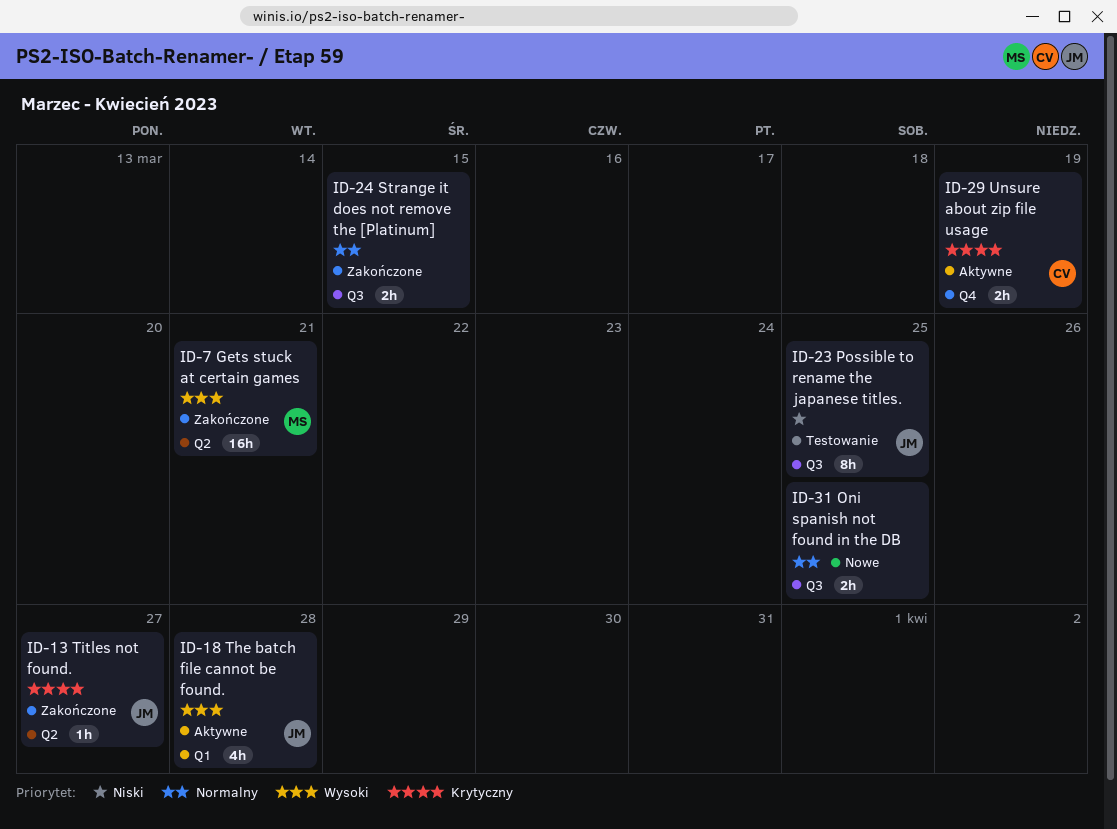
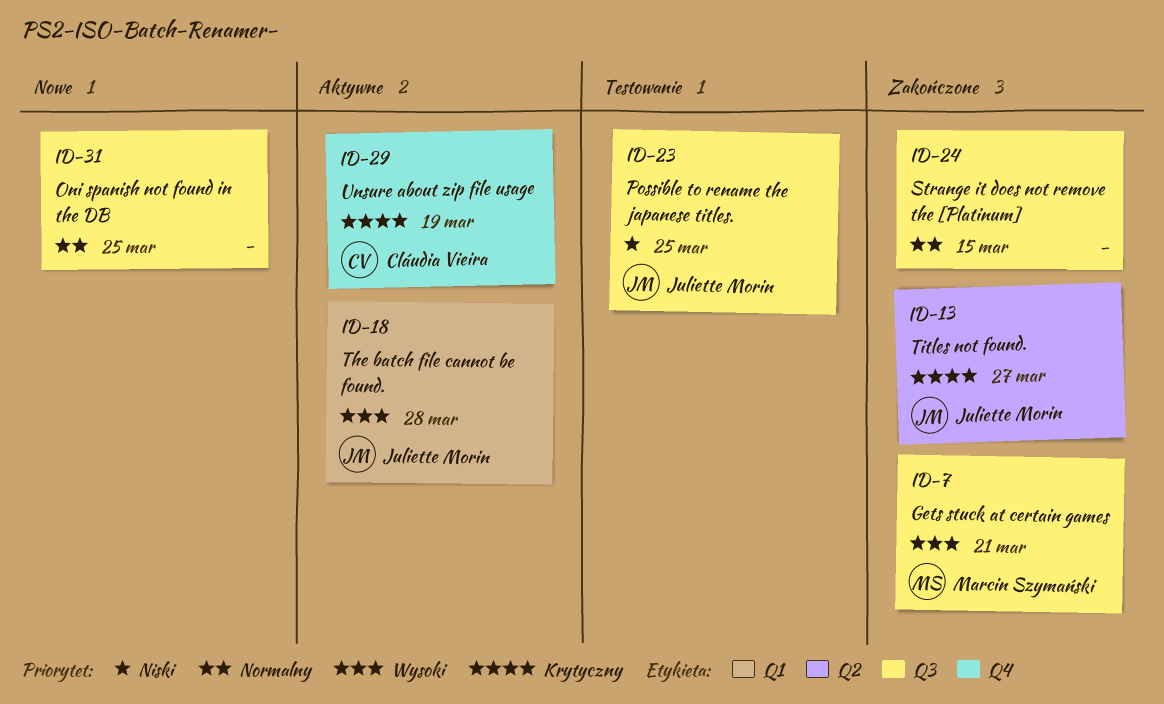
ID-7, label: Q2 -> Q3

